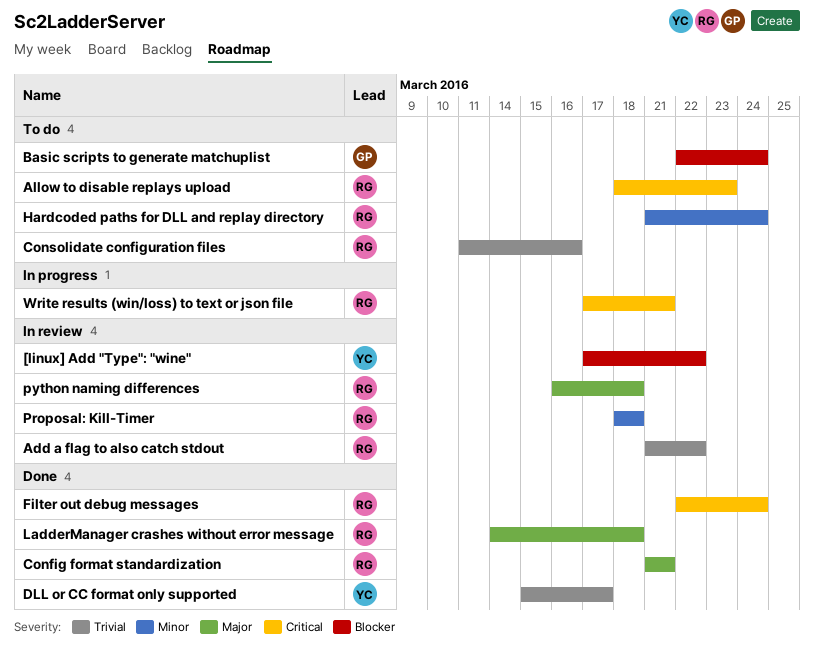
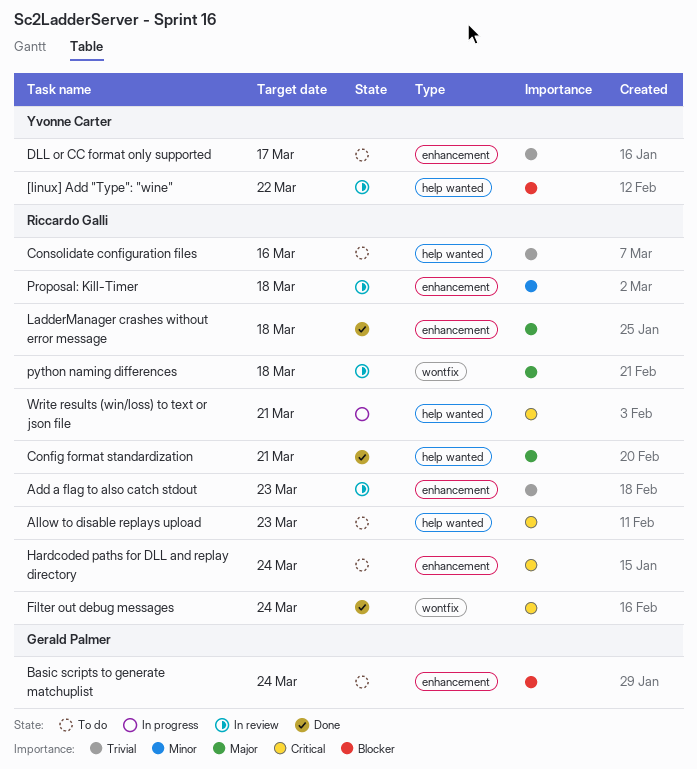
Add a flag to also catch stdout, due: Mar 22 -> Mar 23
DLL or CC format only supported, status: Done -> To do
Hardcoded paths for DLL and replay directory, priority: Minor -> Critical

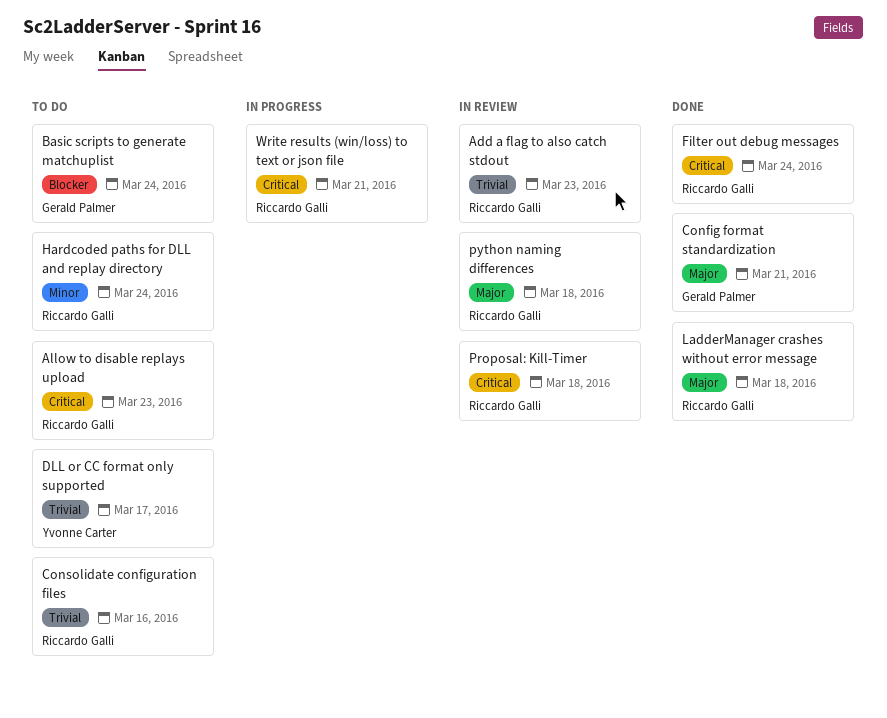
[linux] Add "Type": "wine": present -> none
Config format standardization, owner: Riccardo Galli -> Gerald Palmer
Hardcoded paths for DLL and replay directory, priority: Critical -> Minor
Proposal: Kill-Timer, priority: Minor -> Critical

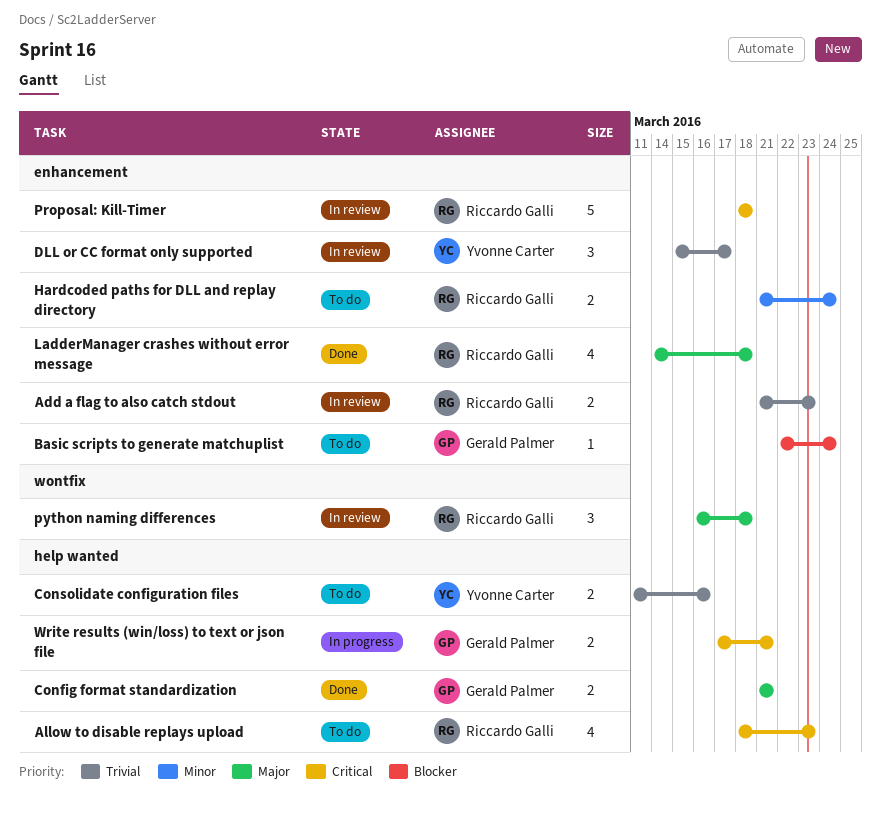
Consolidate configuration files, owner: Riccardo Galli -> Yvonne Carter
DLL or CC format only supported, status: To do -> In review
Filter out debug messages: present -> none
Write results (win/loss) to text or json file, owner: Riccardo Galli -> Gerald Palmer

